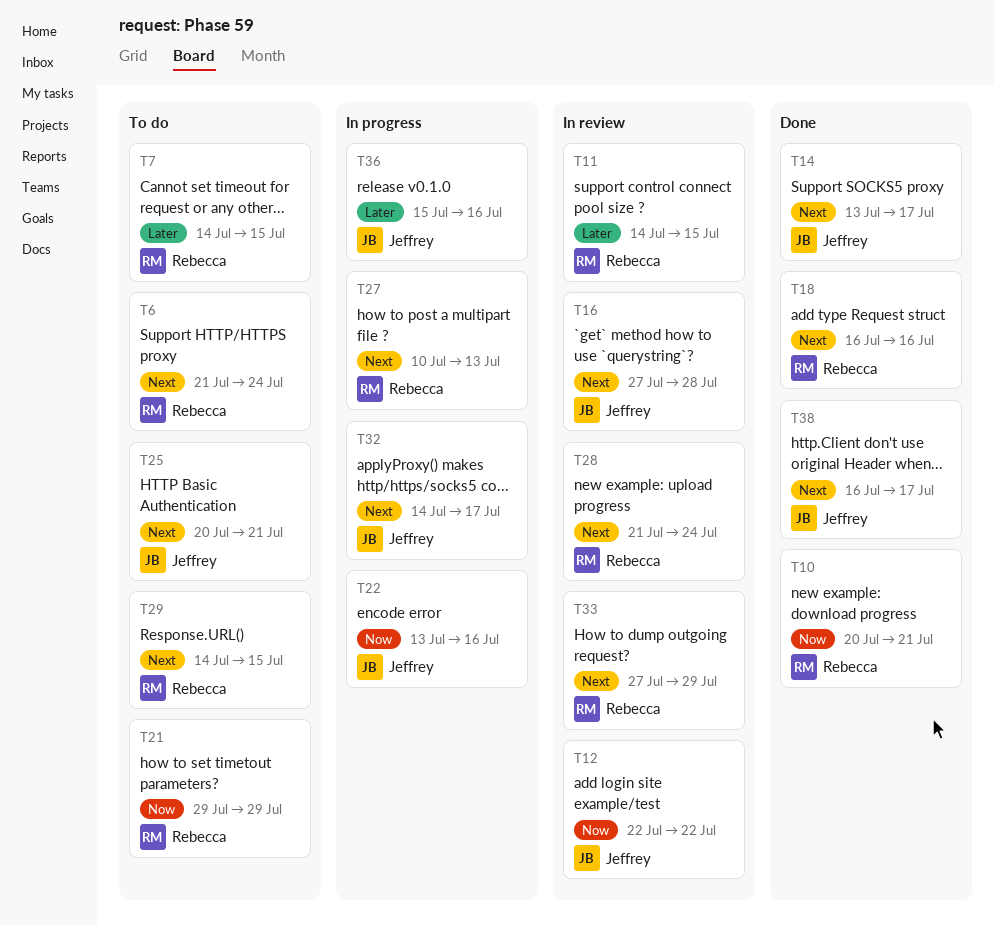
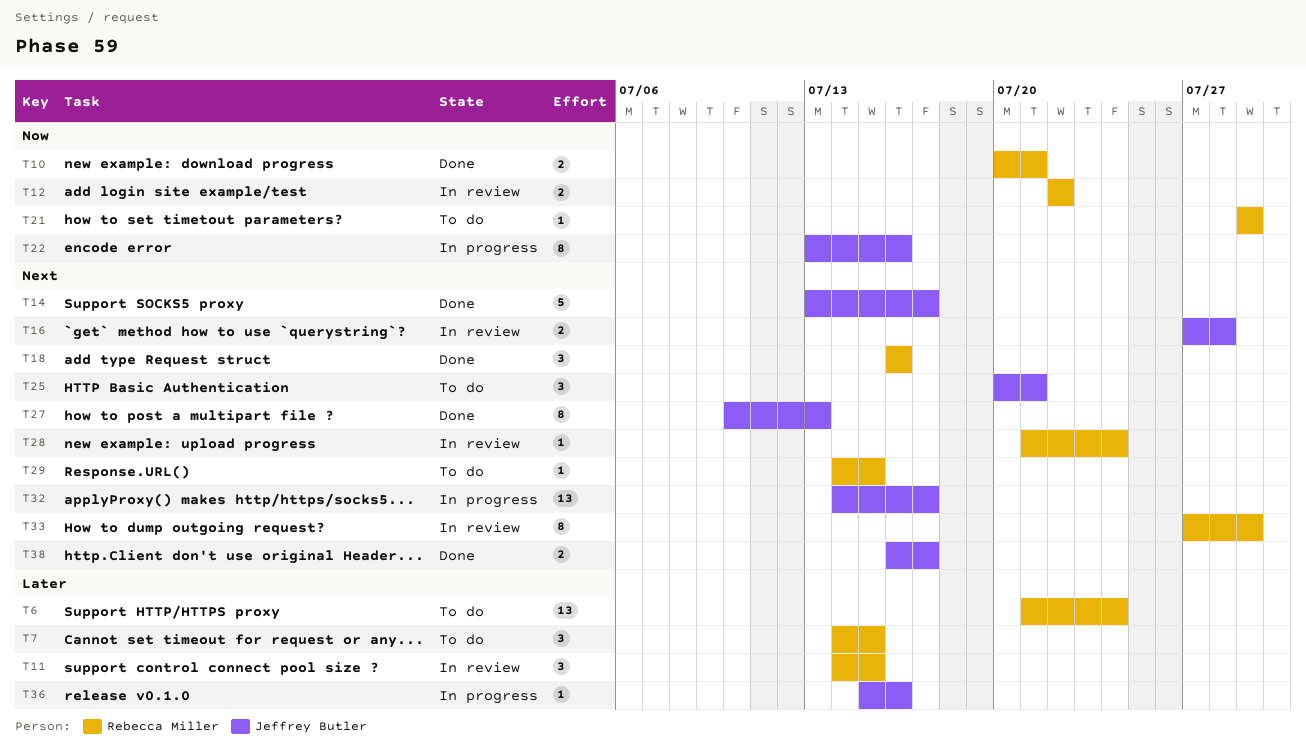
T6, priority: Next -> Later
T12, owner: Jeffrey Butler -> Rebecca Miller
T27, status: In progress -> Done
T27, owner: Rebecca Miller -> Jeffrey Butler

